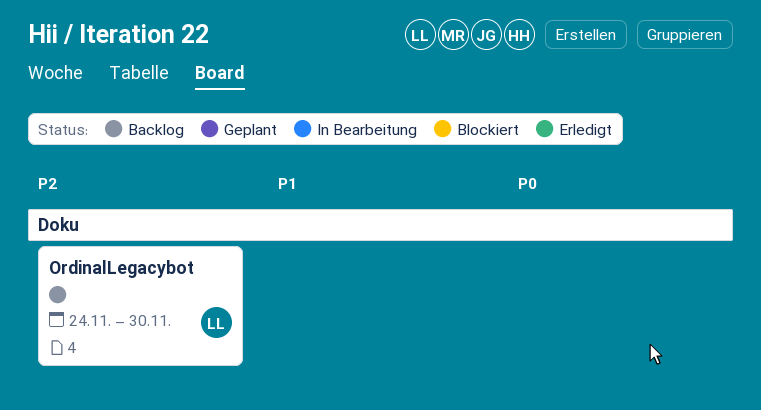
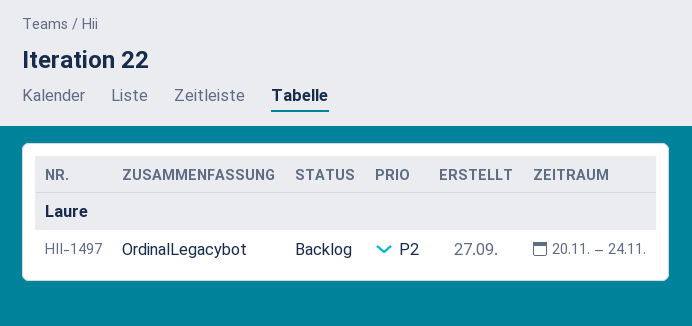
OrdinalLegacybot, start: Nov 24 -> Nov 20
OrdinalLegacybot, due: Nov 30 -> Nov 24

